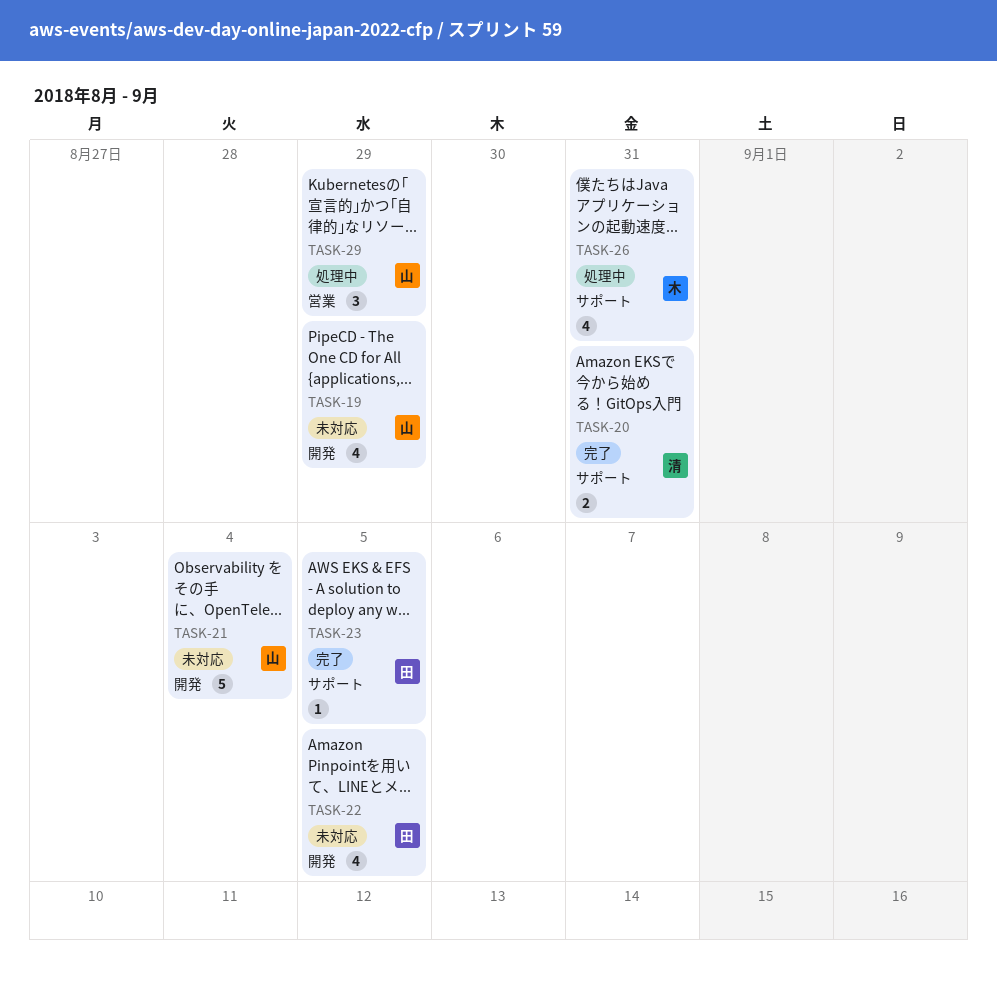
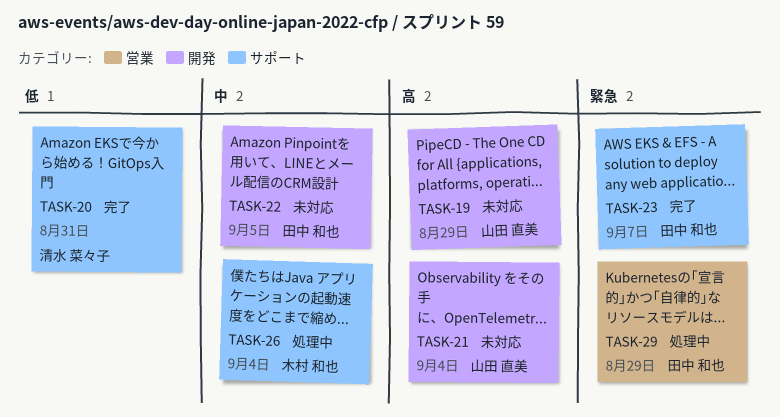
TASK-23, due: Sep 5 -> Sep 7
TASK-26, due: Aug 31 -> Sep 4
TASK-29, owner: 山田 直美 -> 田中 和也

